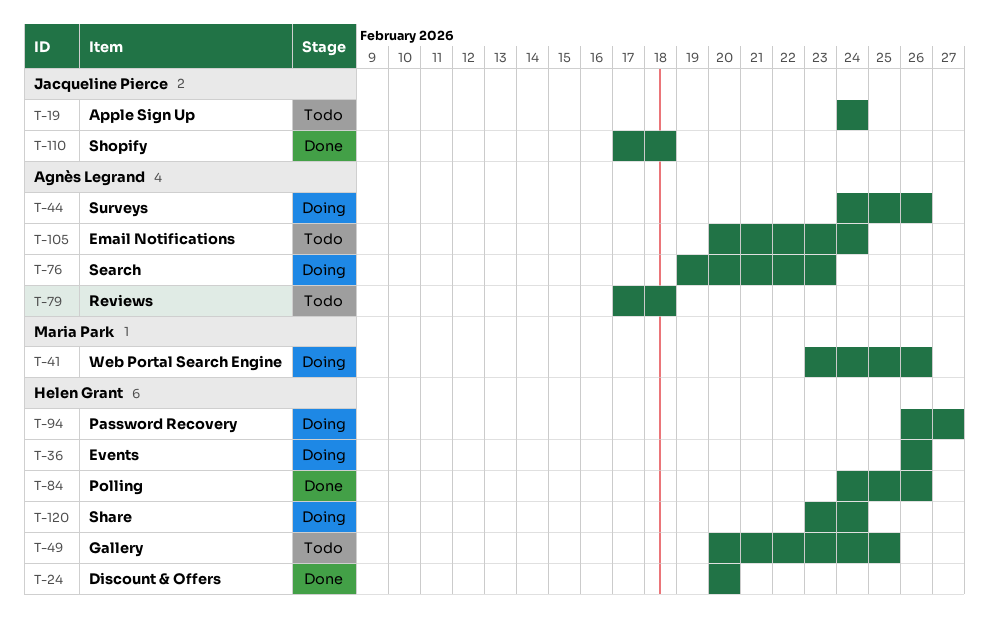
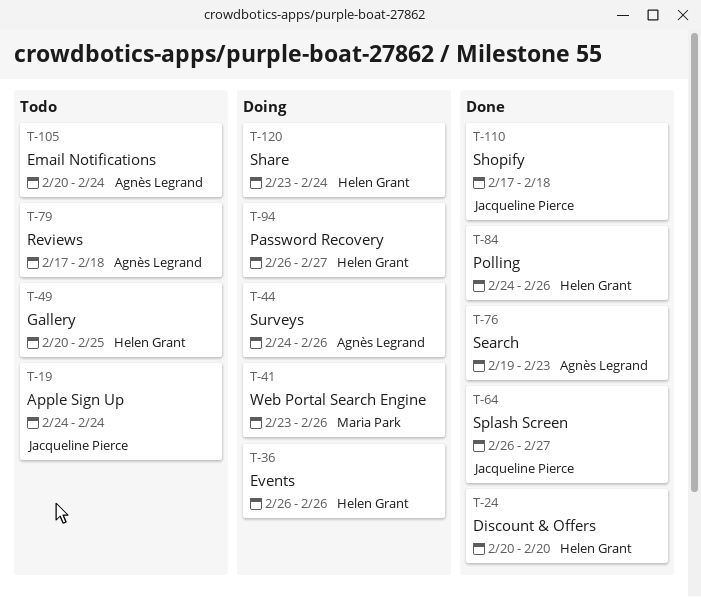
T-64: none -> present
T-76, status: Doing -> Done

